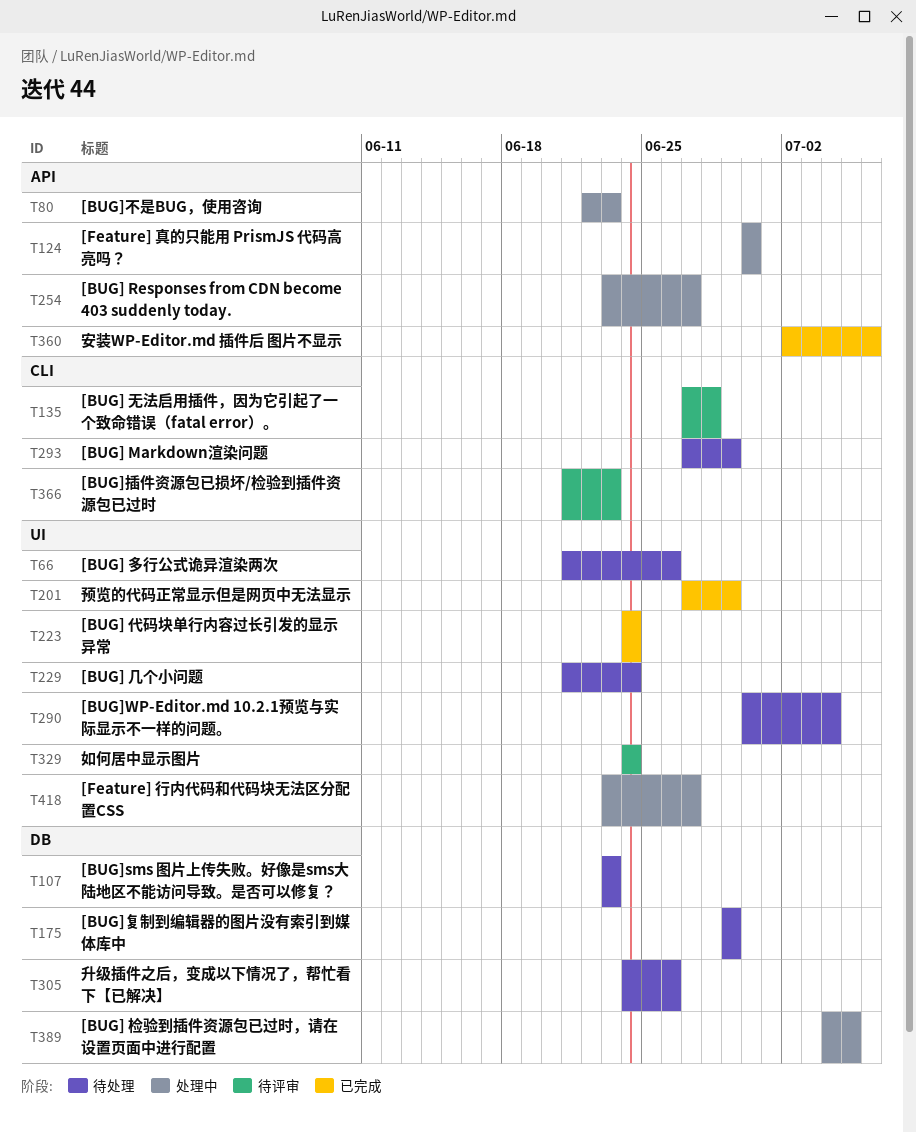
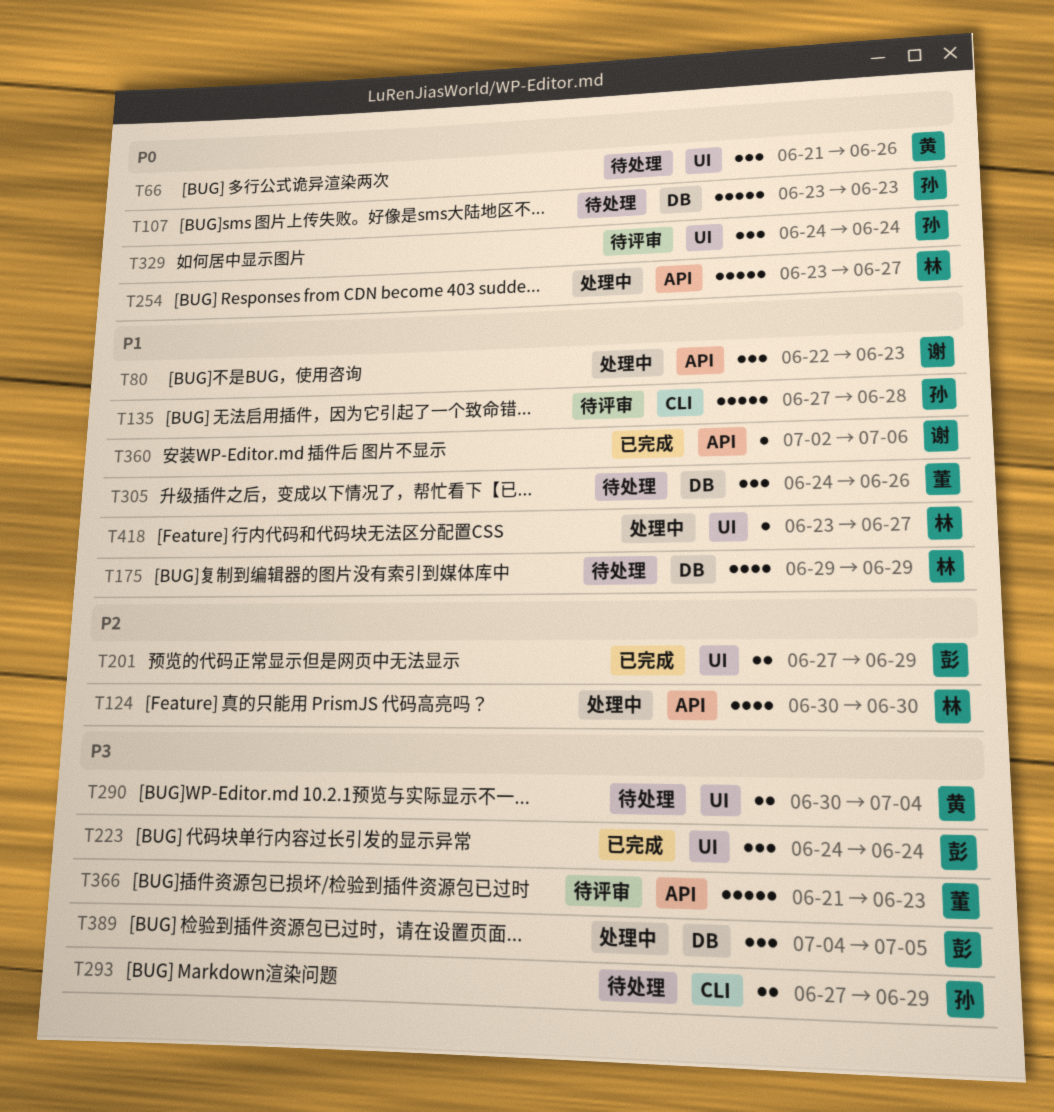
T229: present -> none
T366, label: CLI -> API

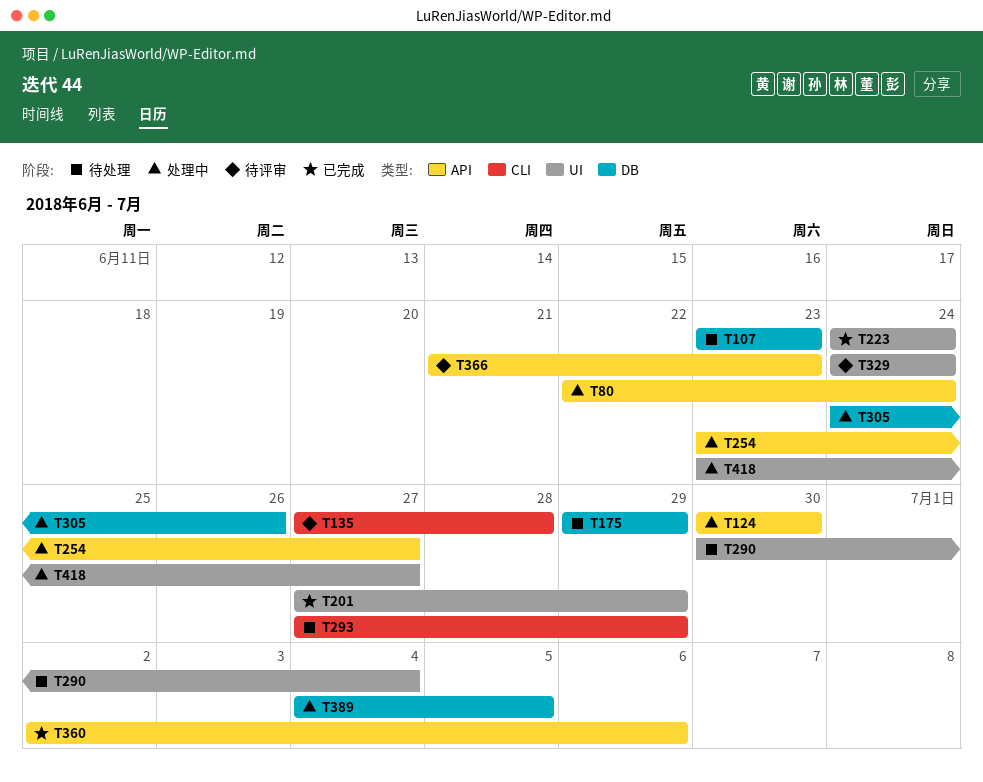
T66: present -> none
T80, due: Jun 23 -> Jun 24
T305, status: 待处理 -> 处理中

